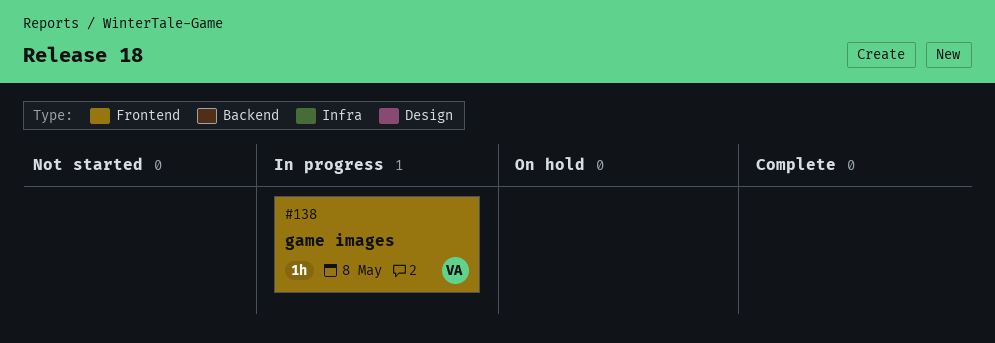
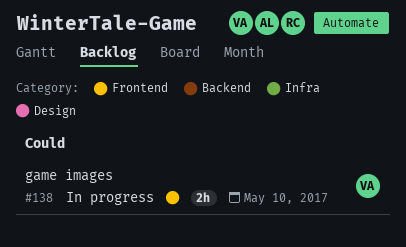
#138, estimate: 1h -> 2h
#138, due: May 8 -> May 10

